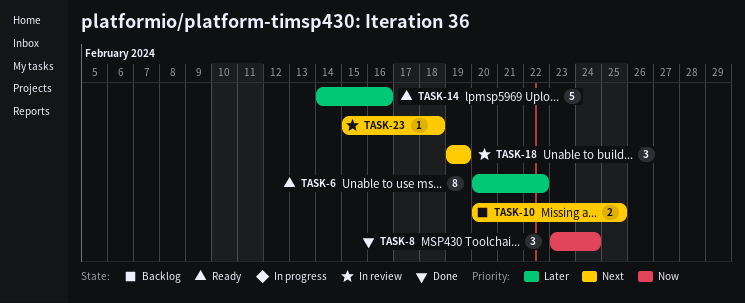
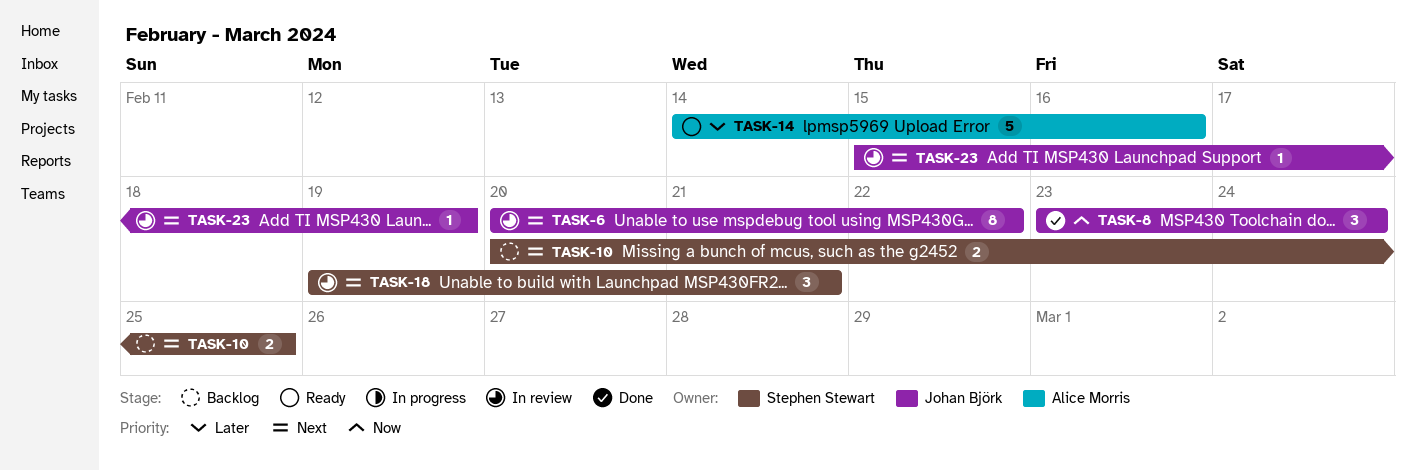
TASK-6, status: Ready -> In review
TASK-6, priority: Later -> Next
TASK-18, due: Feb 19 -> Feb 21
TASK-23, due: Feb 18 -> Feb 19

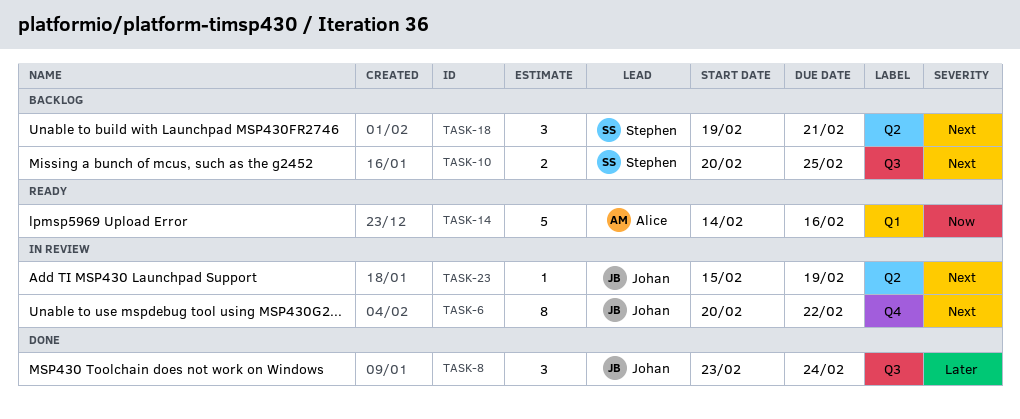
TASK-8, priority: Now -> Later
TASK-14, priority: Later -> Now
TASK-18, status: In review -> Backlog

